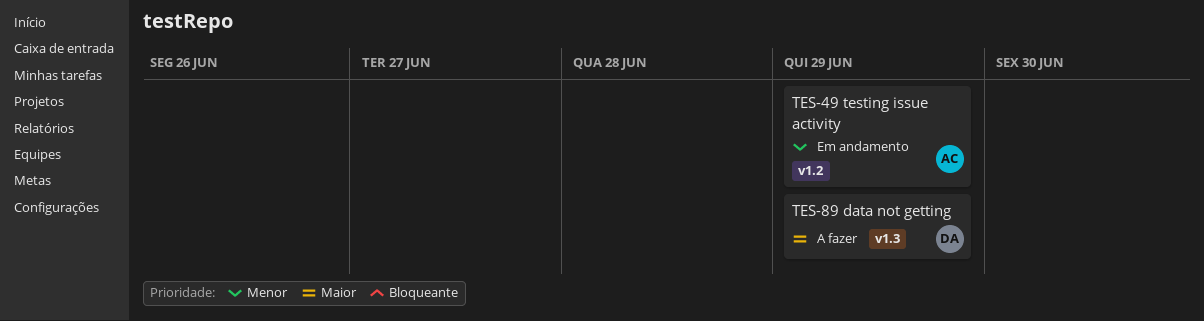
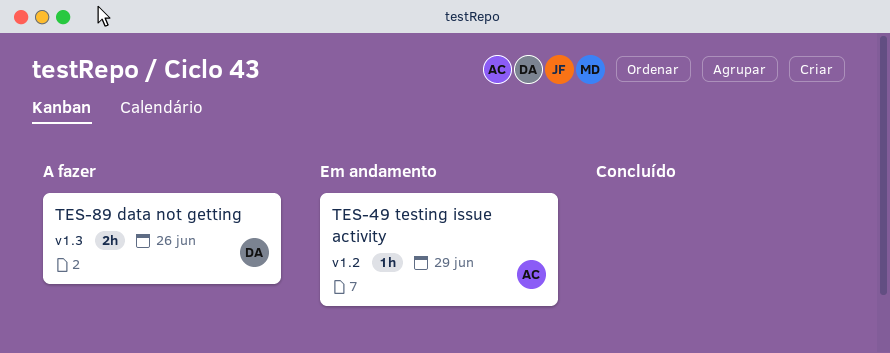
TES-89, due: Jun 29 -> Jun 26

